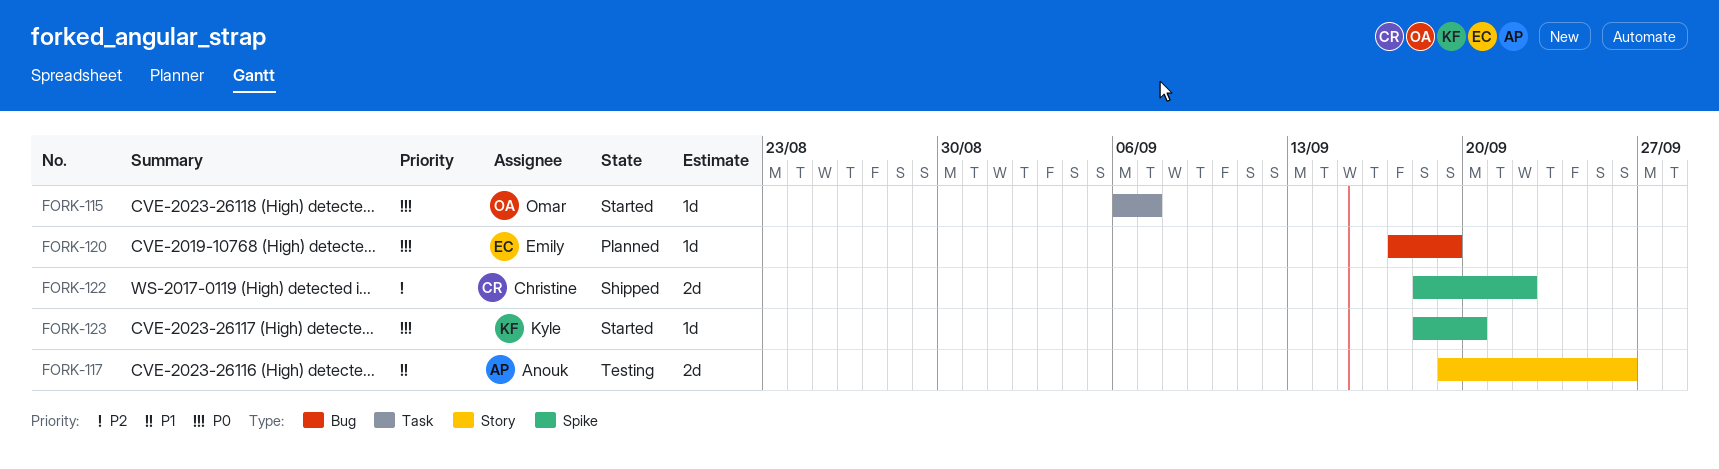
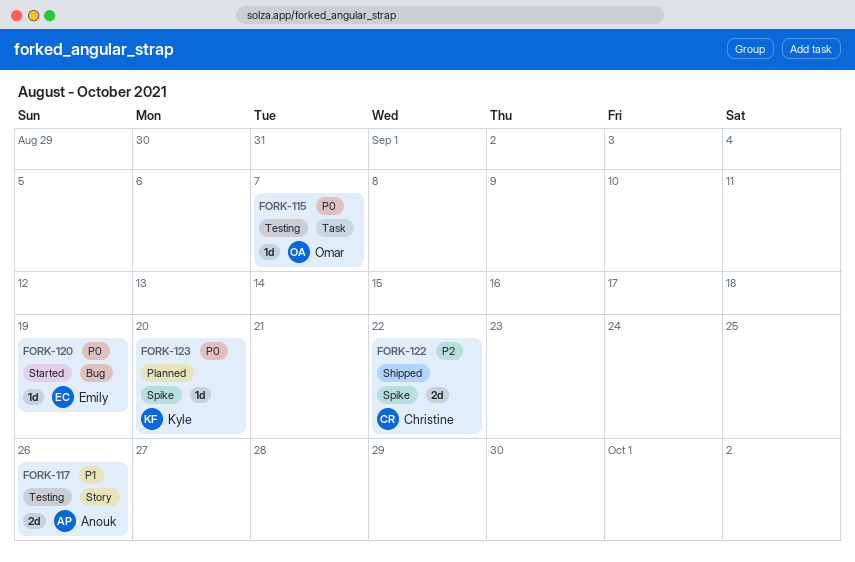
FORK-115, status: Started -> Testing
FORK-120, status: Planned -> Started
FORK-123, status: Started -> Planned

